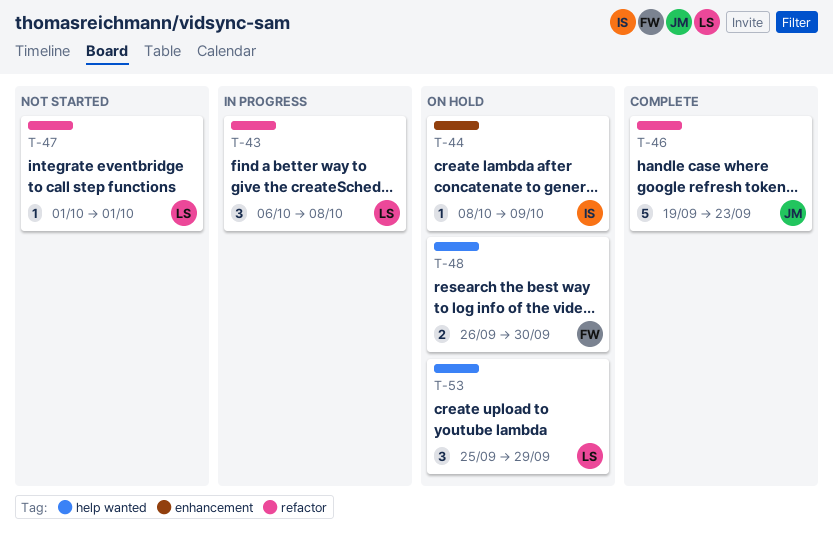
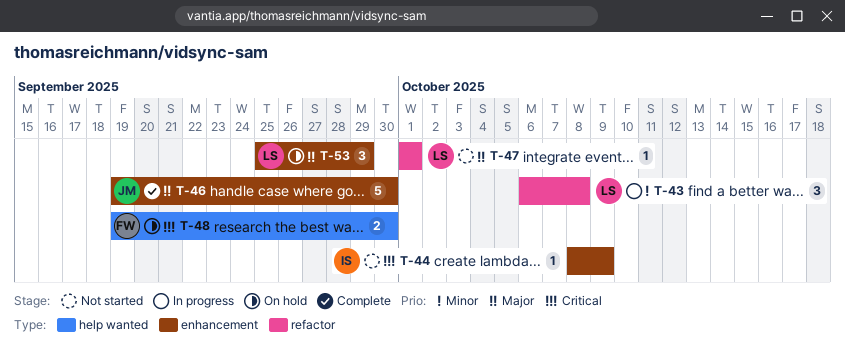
T-44, status: On hold -> Not started
T-46, label: refactor -> enhancement
T-46, due: Sep 23 -> Sep 30
T-48, start: Sep 26 -> Sep 19
T-53, label: help wanted -> enhancement

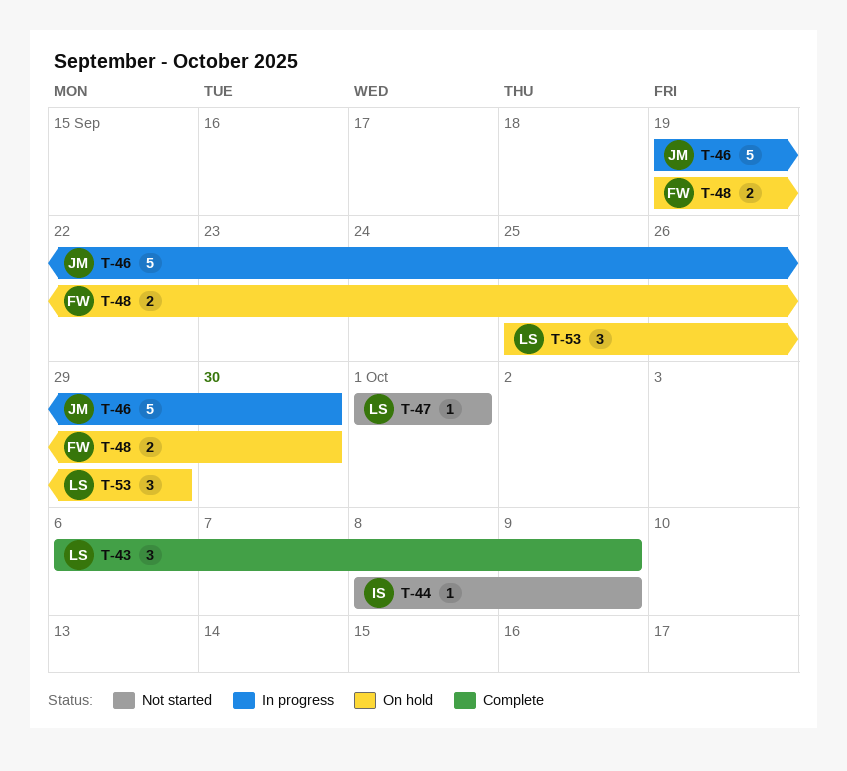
T-43, status: In progress -> Complete
T-43, due: Oct 8 -> Oct 9
T-46, status: Complete -> In progress

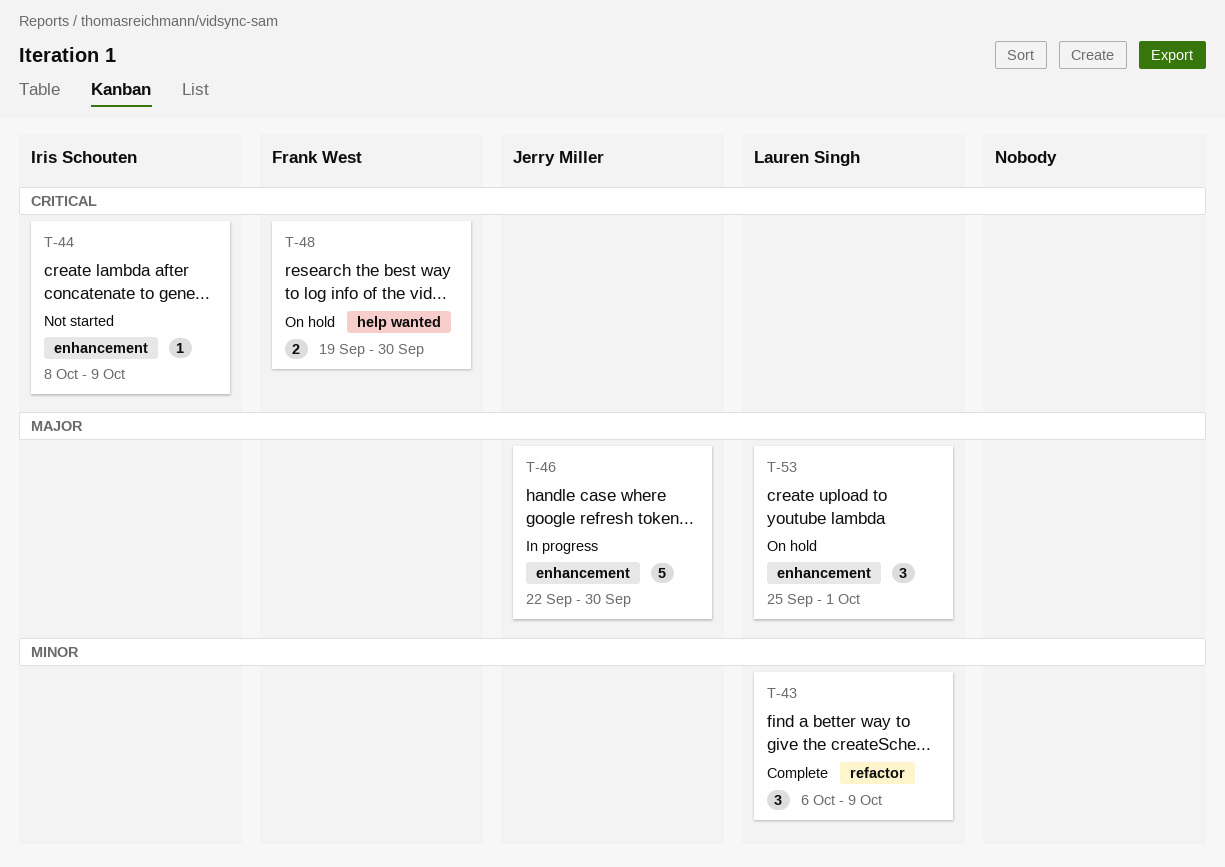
T-46, start: Sep 19 -> Sep 22
T-47: present -> none
T-53, due: Sep 29 -> Oct 1

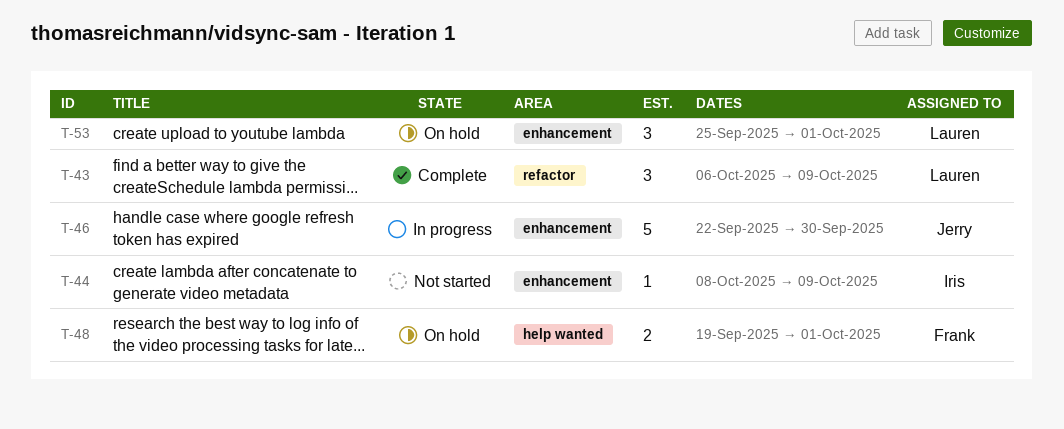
T-48, due: Sep 30 -> Oct 1

